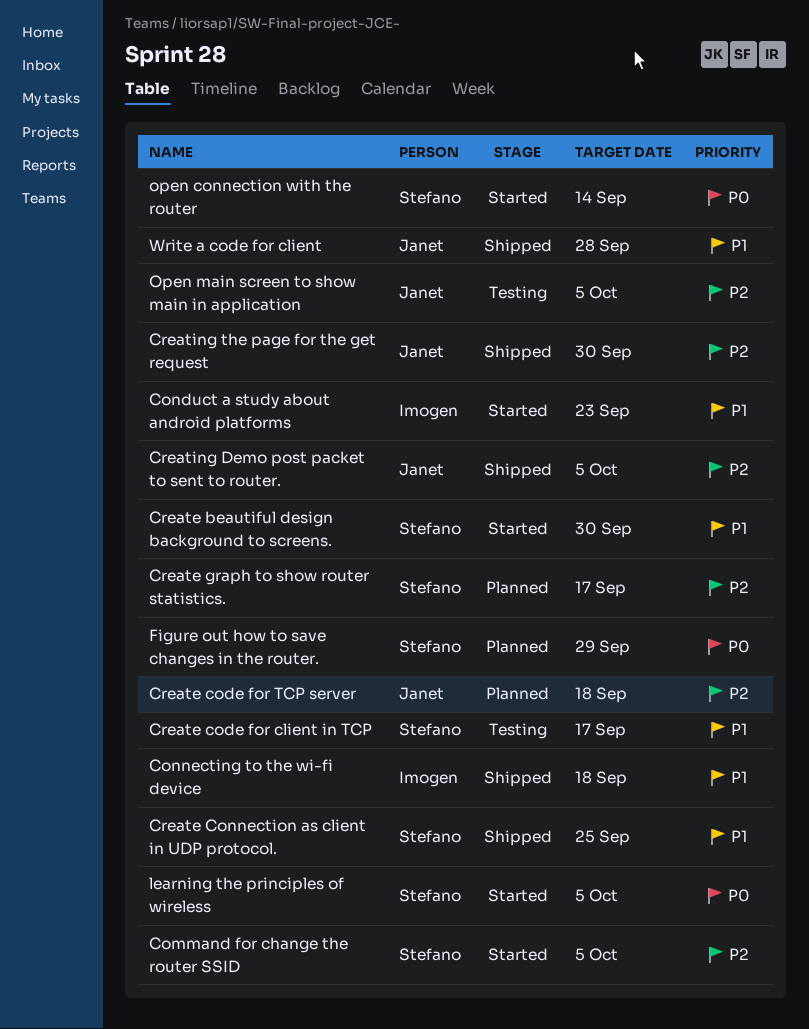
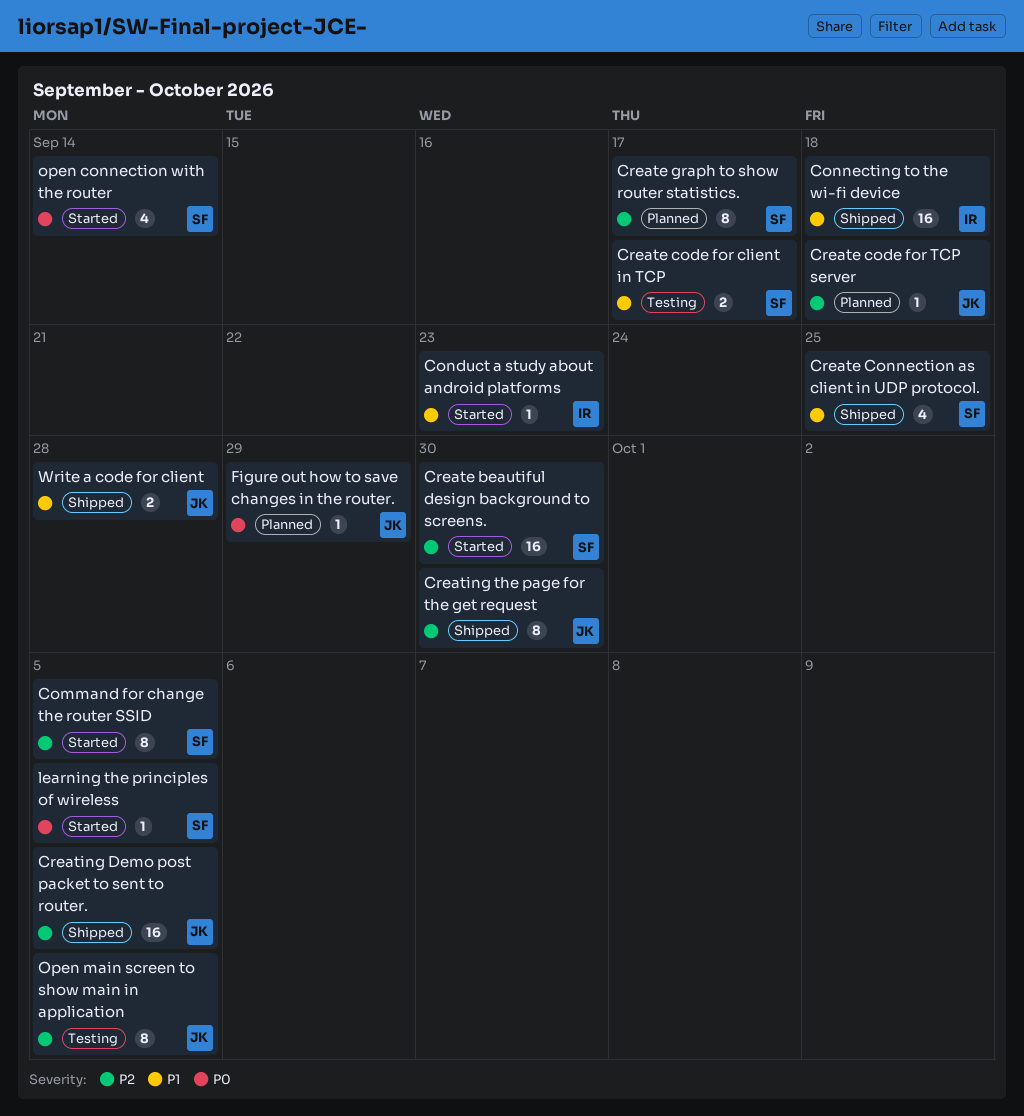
Create beautiful design background to screens., priority: P1 -> P2
Figure out how to save changes in the router., owner: Stefano -> Janet

